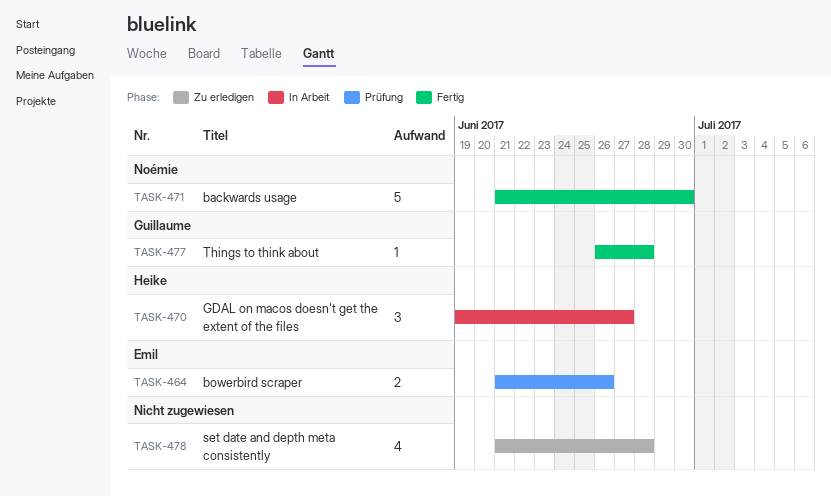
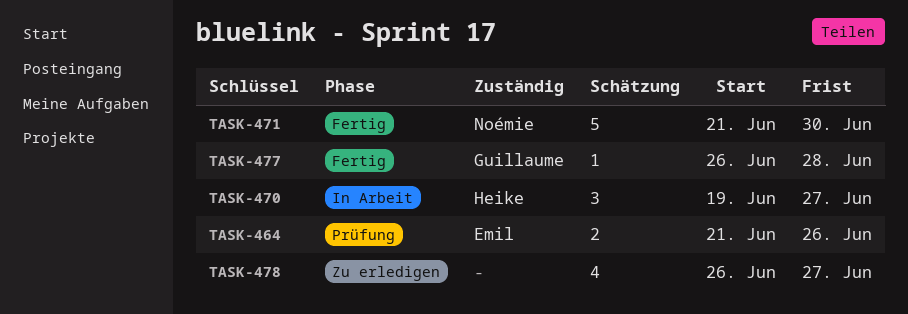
TASK-478, start: Jun 21 -> Jun 26
TASK-478, due: Jun 28 -> Jun 27

